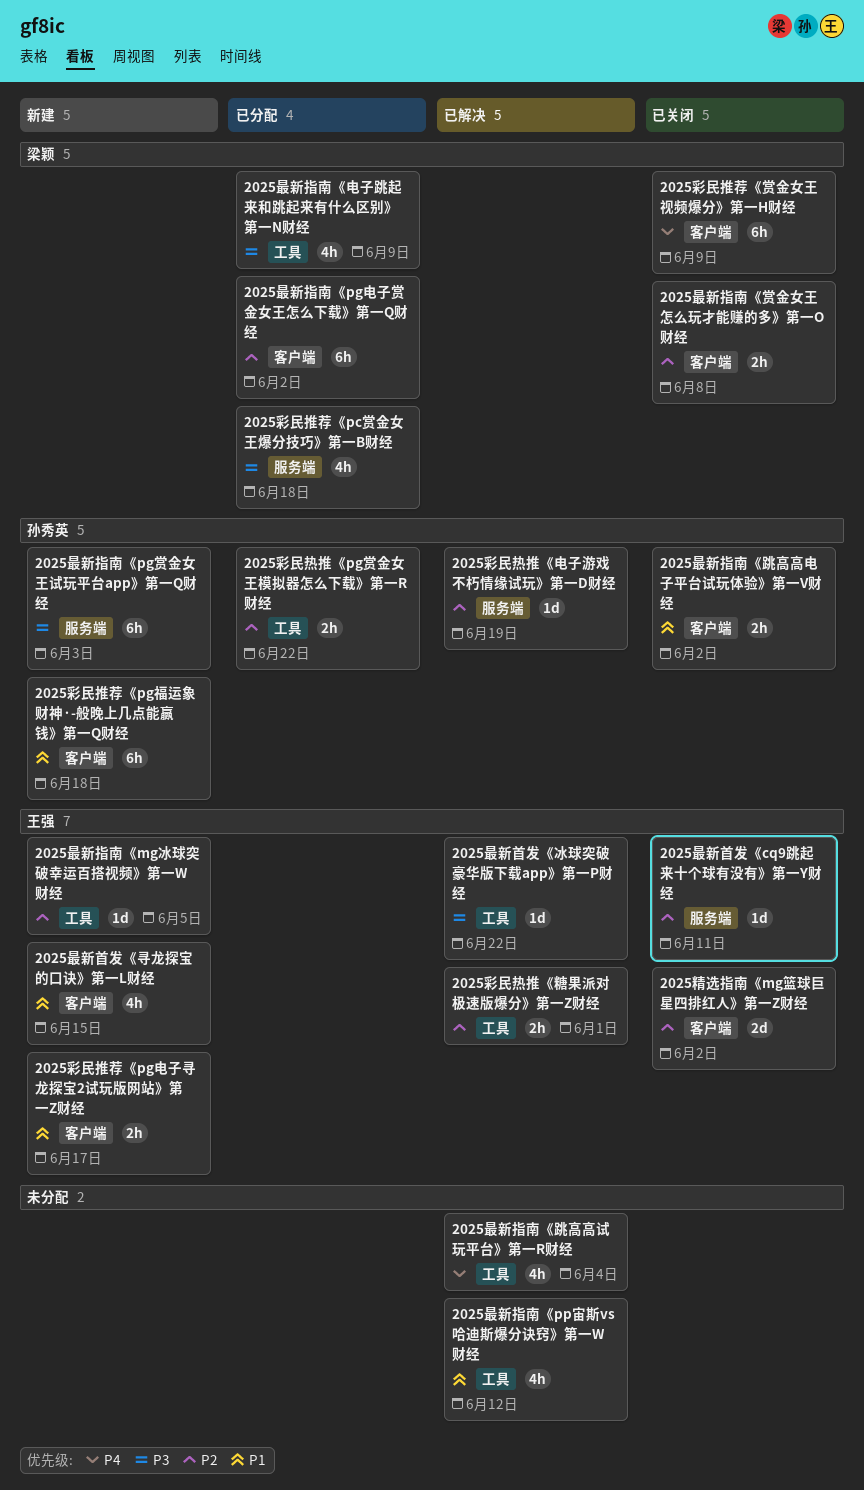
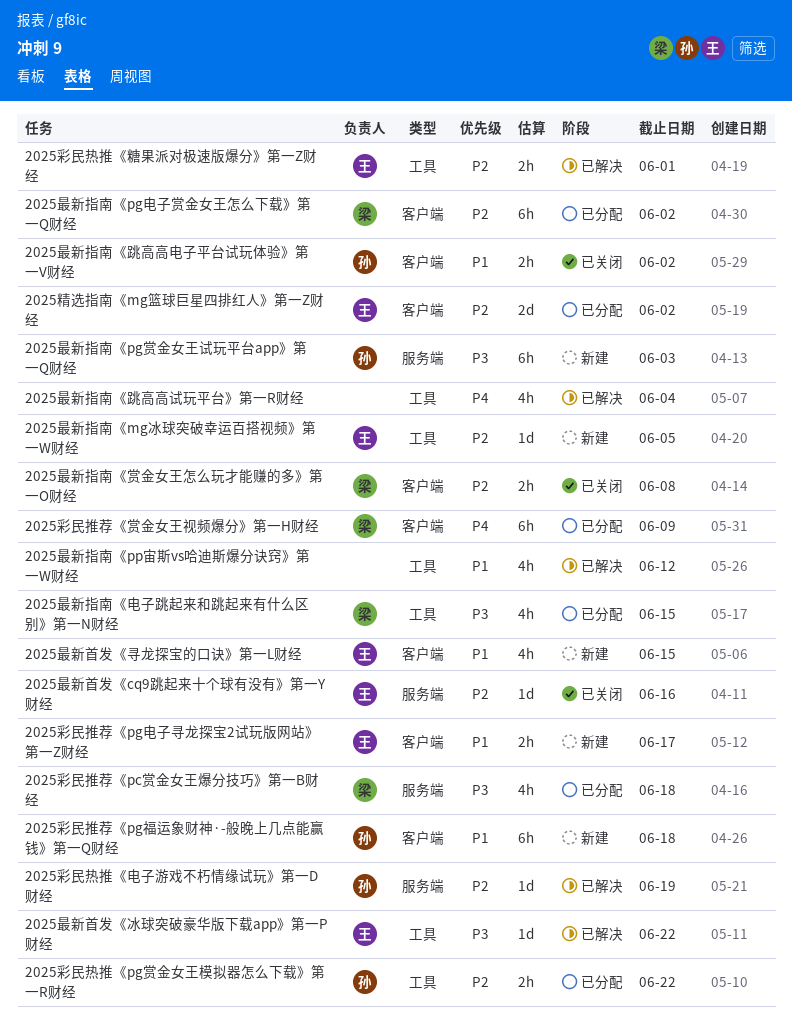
2025彩民推荐《赏金女王视频爆分》第一H财经, status: 已关闭 -> 已分配
2025最新指南《电子跳起来和跳起来有什么区别》第一N财经, due: Jun 9 -> Jun 15
2025最新首发《cq9跳起来十个球有没有》第一Y财经, due: Jun 11 -> Jun 16
2025精选指南《mg篮球巨星四排红人》第一Z财经, status: 已关闭 -> 已分配

